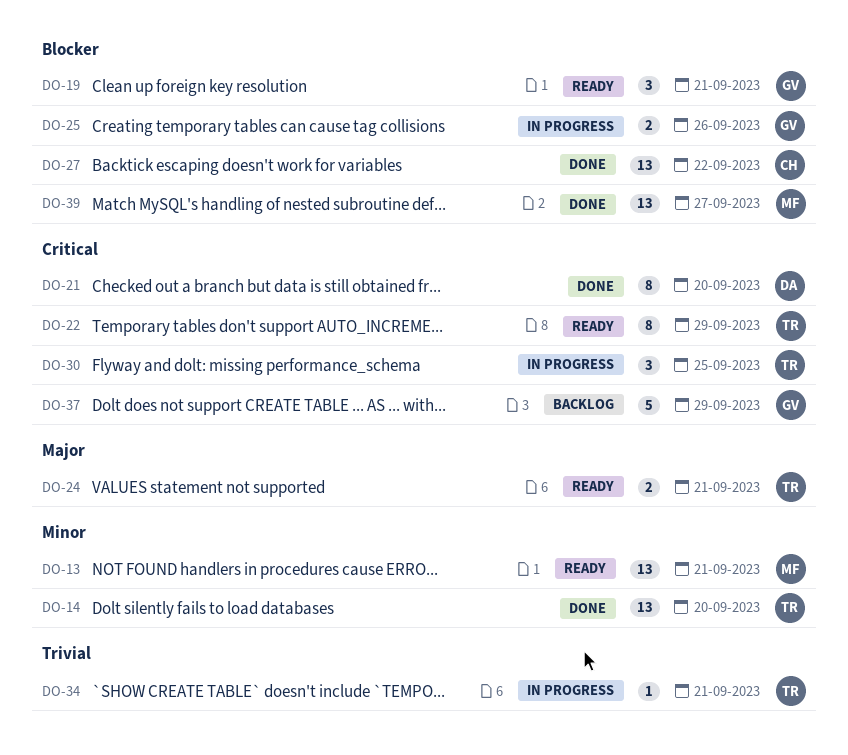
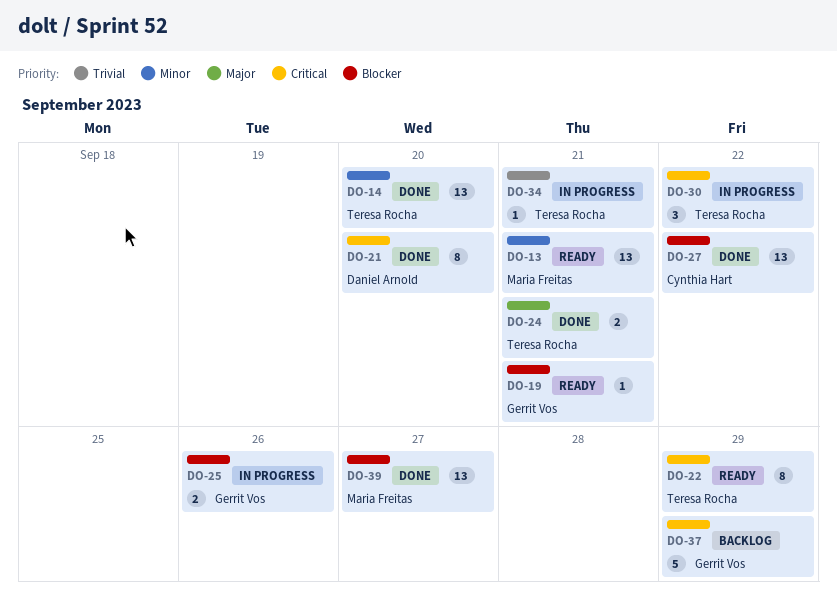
DO-19, estimate: 3 -> 1
DO-24, status: Ready -> Done
DO-30, due: Sep 25 -> Sep 22

